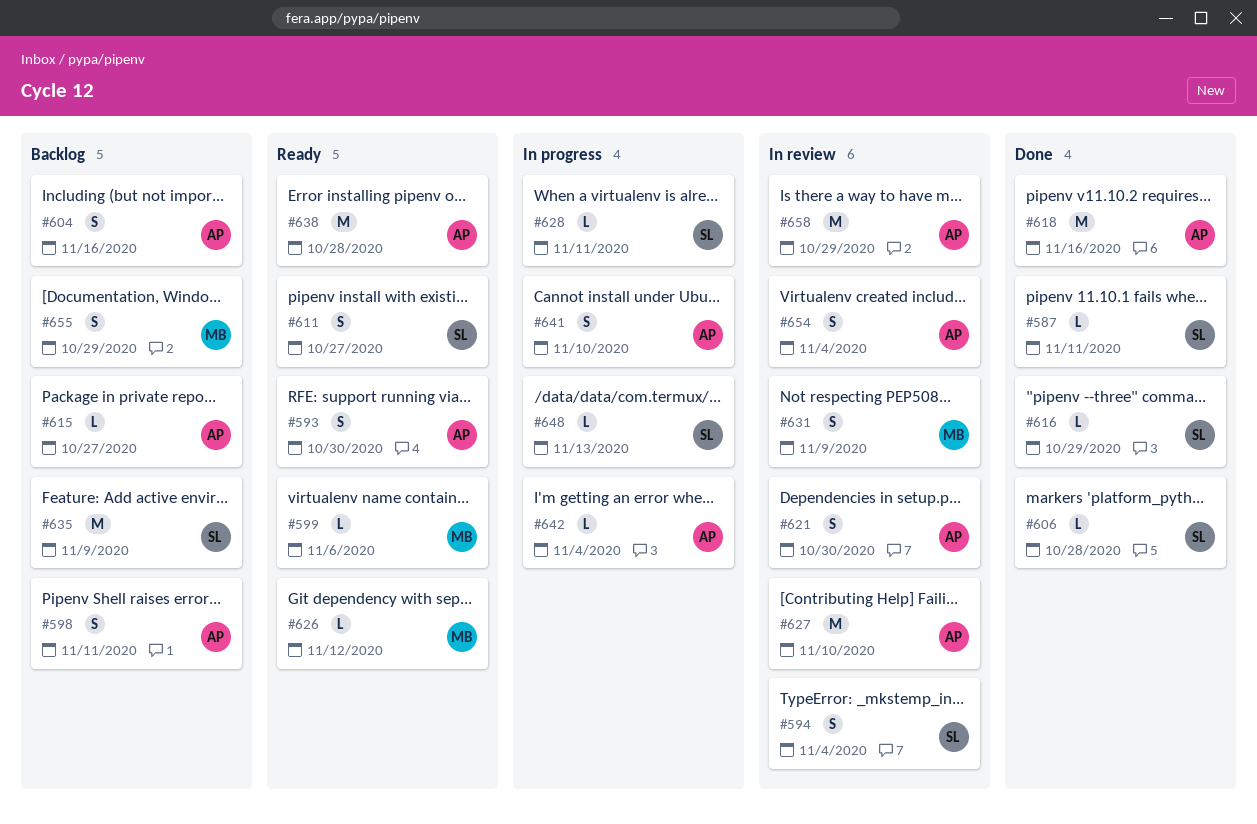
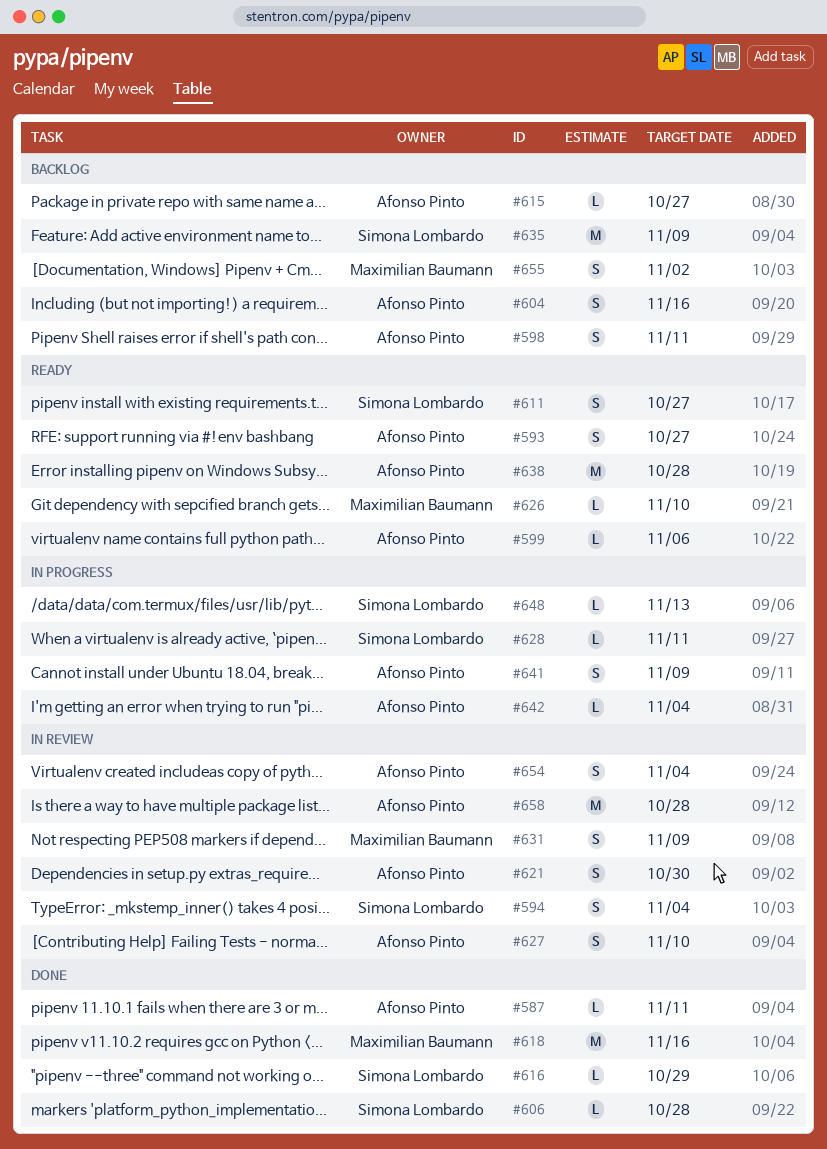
#587, owner: Simona Lombardo -> Afonso Pinto
#593, due: Oct 30 -> Oct 27
#599, owner: Maximilian Baumann -> Afonso Pinto
#618, owner: Afonso Pinto -> Maximilian Baumann
#626, due: Nov 12 -> Nov 10
#627, estimate: M -> S
#641, due: Nov 10 -> Nov 9
#655, due: Oct 29 -> Nov 2
#658, due: Oct 29 -> Oct 28

